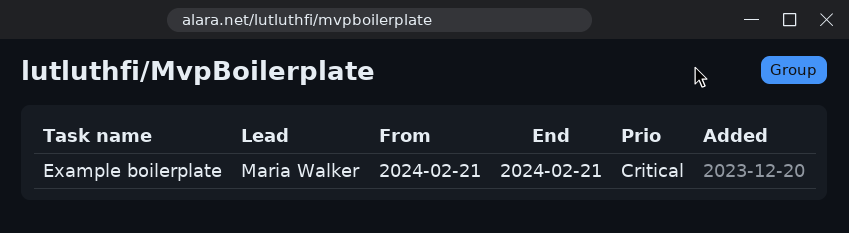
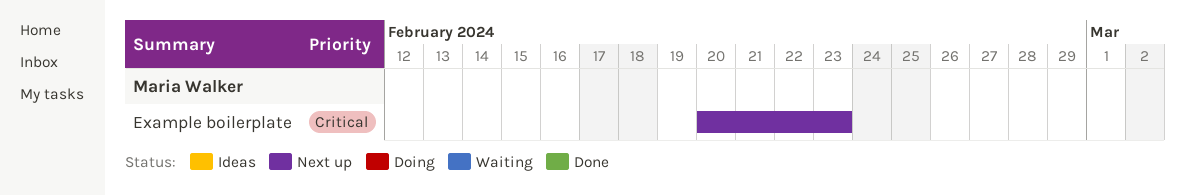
Example boilerplate, start: Feb 21 -> Feb 20
Example boilerplate, due: Feb 21 -> Feb 23

